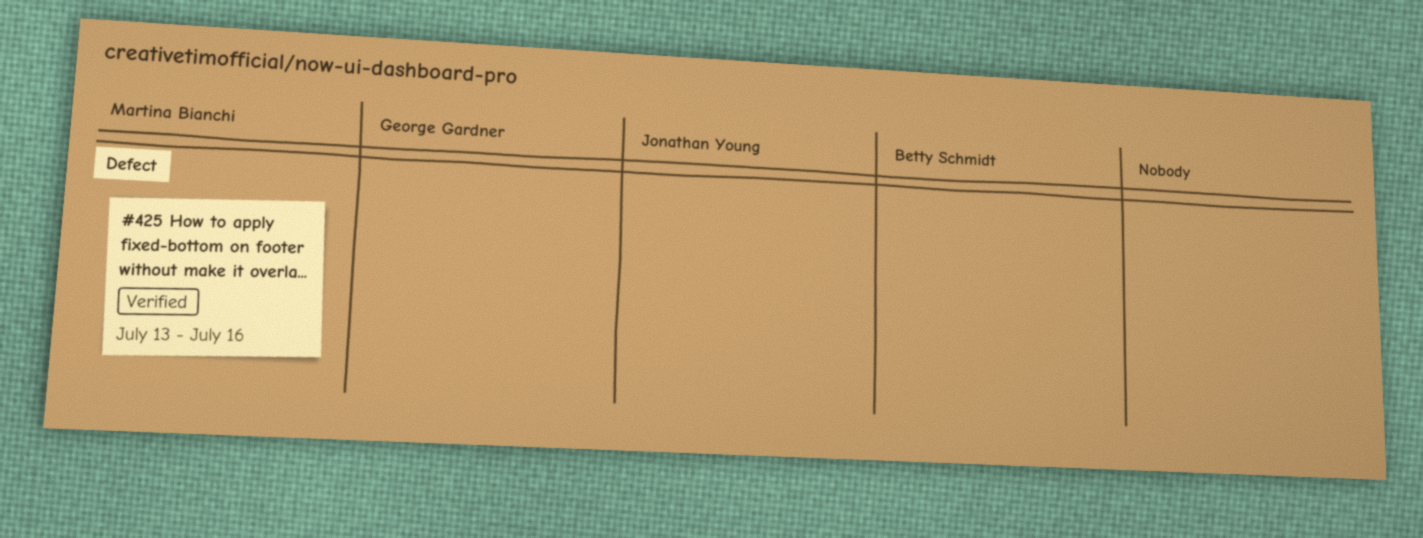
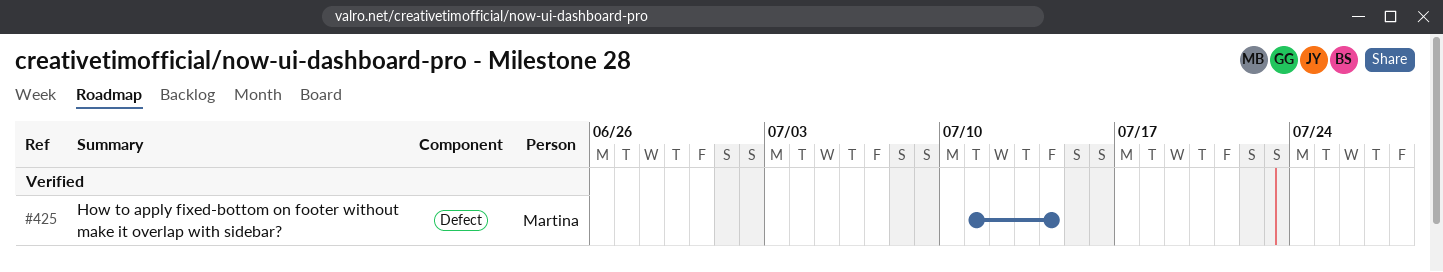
#425, start: Jul 13 -> Jul 11
#425, due: Jul 16 -> Jul 14

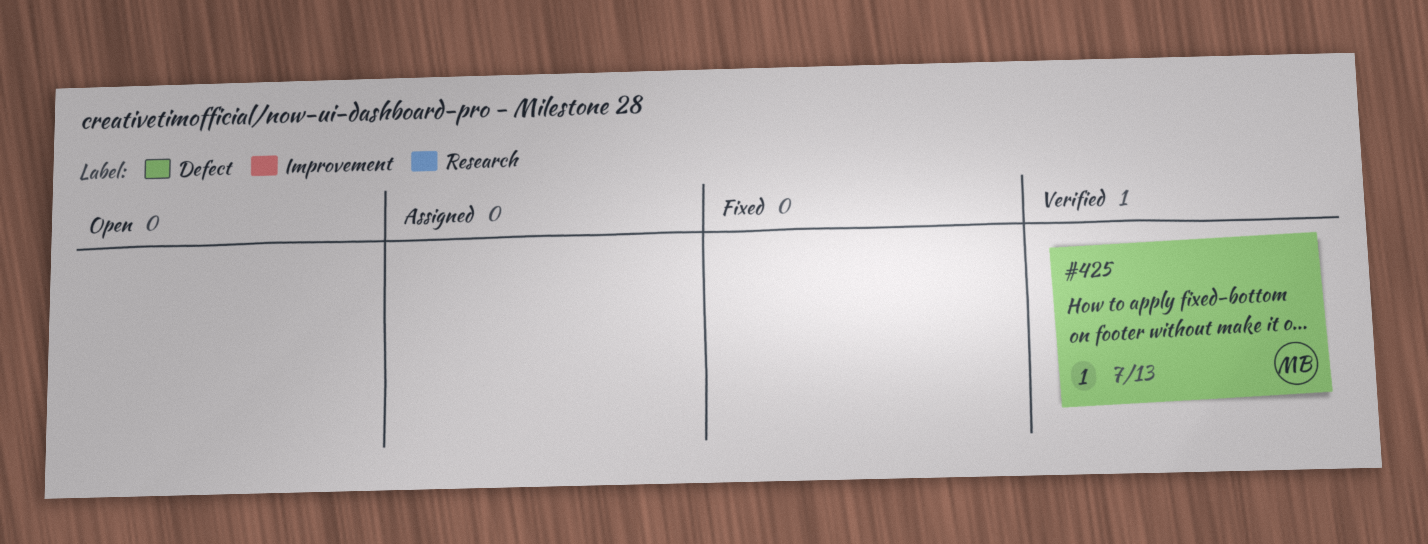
#425, due: Jul 14 -> Jul 13

